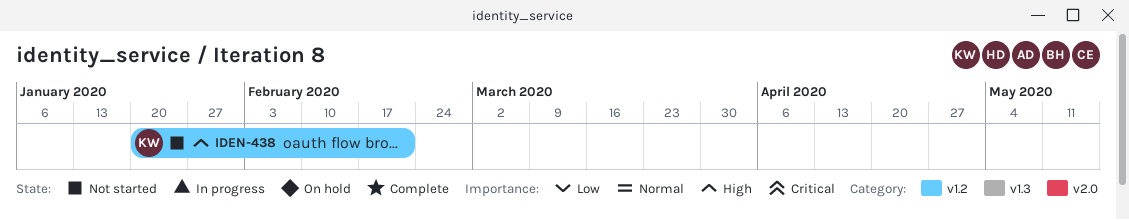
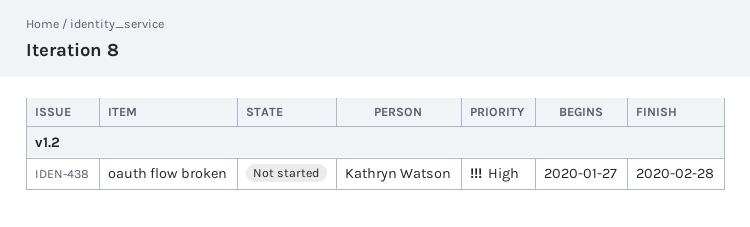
IDEN-438, start: Jan 20 -> Jan 27
IDEN-438, due: Feb 21 -> Feb 28

